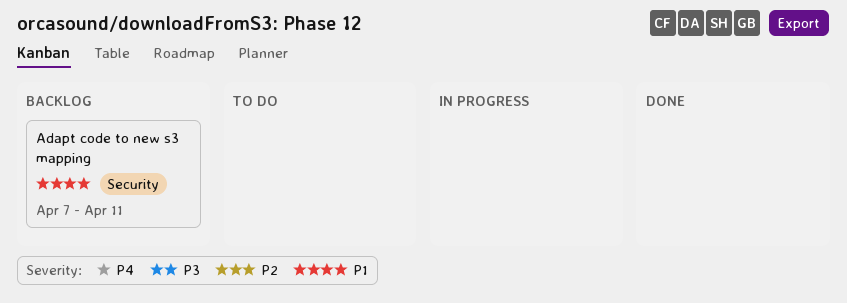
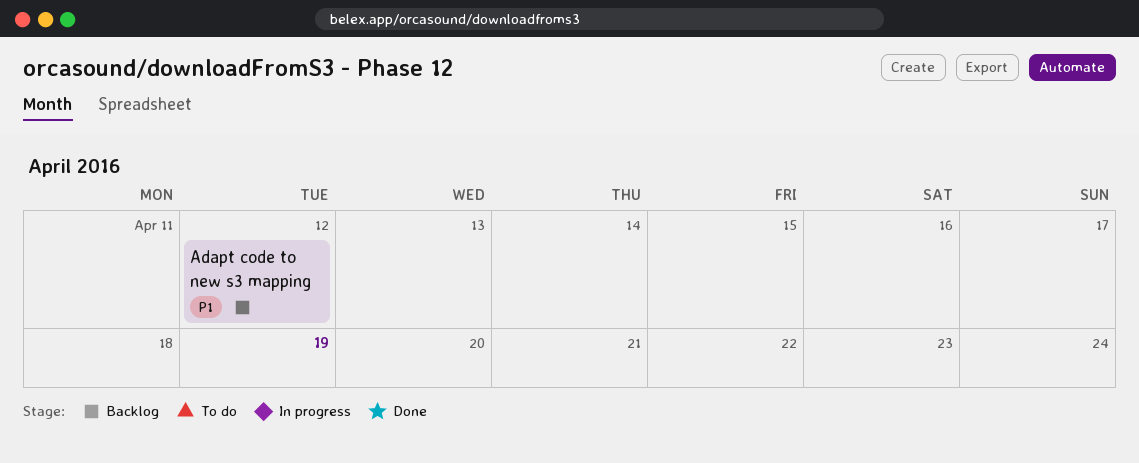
Adapt code to new s3 mapping, due: Apr 11 -> Apr 12

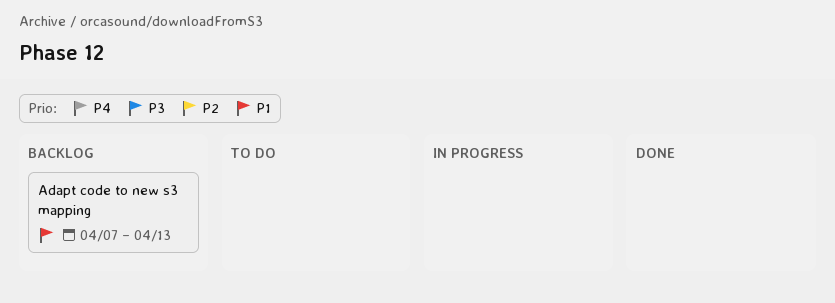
Adapt code to new s3 mapping, due: Apr 12 -> Apr 13

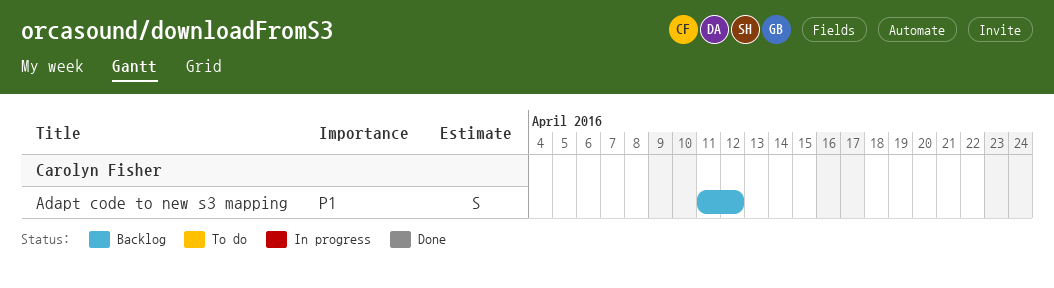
Adapt code to new s3 mapping, start: Apr 7 -> Apr 11
Adapt code to new s3 mapping, due: Apr 13 -> Apr 12

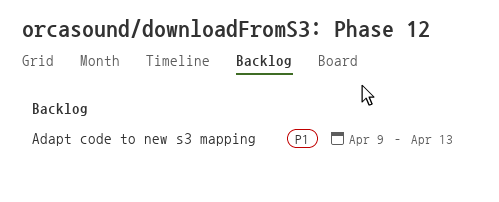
Adapt code to new s3 mapping, start: Apr 11 -> Apr 9
Adapt code to new s3 mapping, due: Apr 12 -> Apr 13

